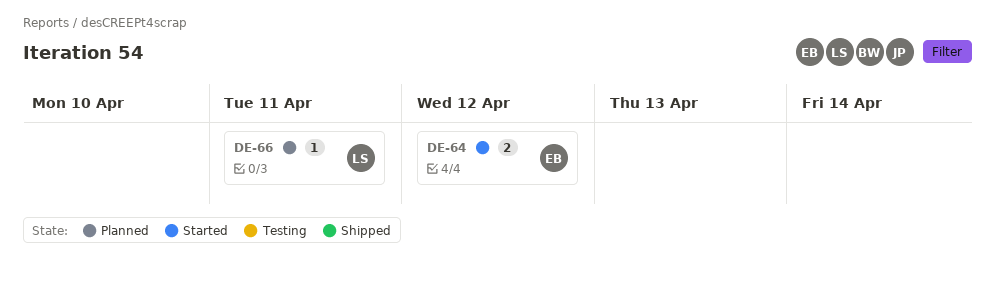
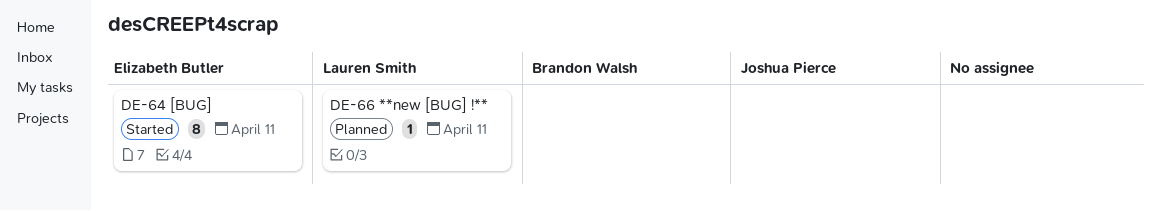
DE-64, estimate: 2 -> 8
DE-64, due: Apr 12 -> Apr 11

